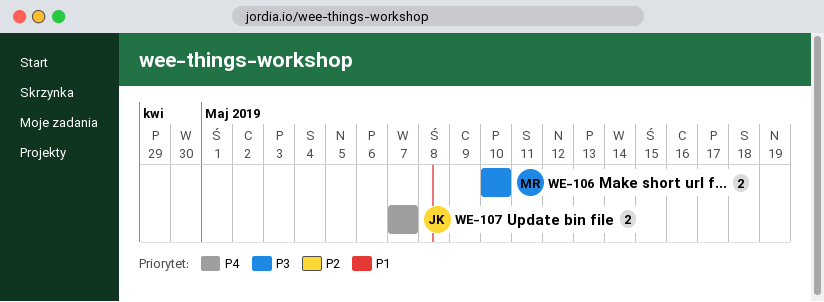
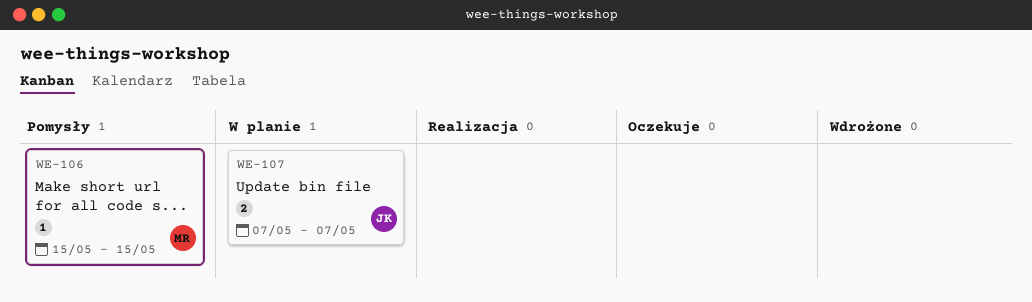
WE-106, estimate: 2 -> 1
WE-106, start: May 10 -> May 15
WE-106, due: May 10 -> May 15

